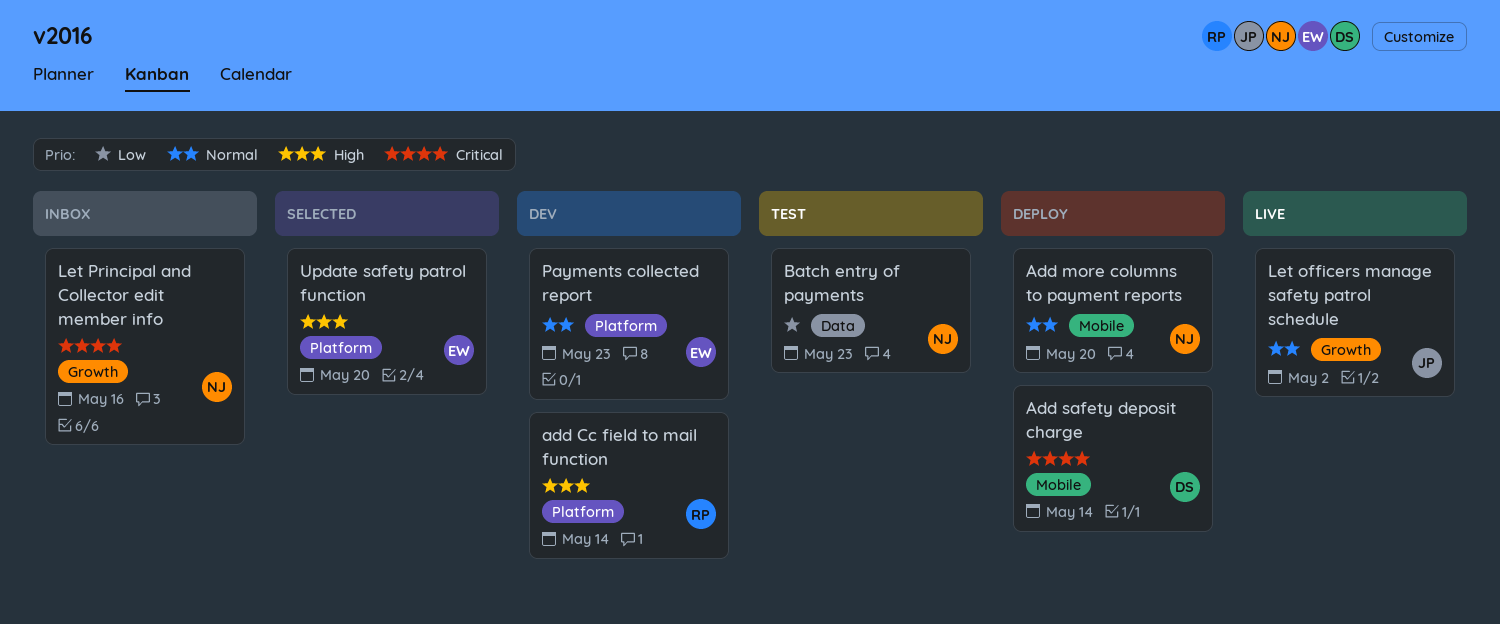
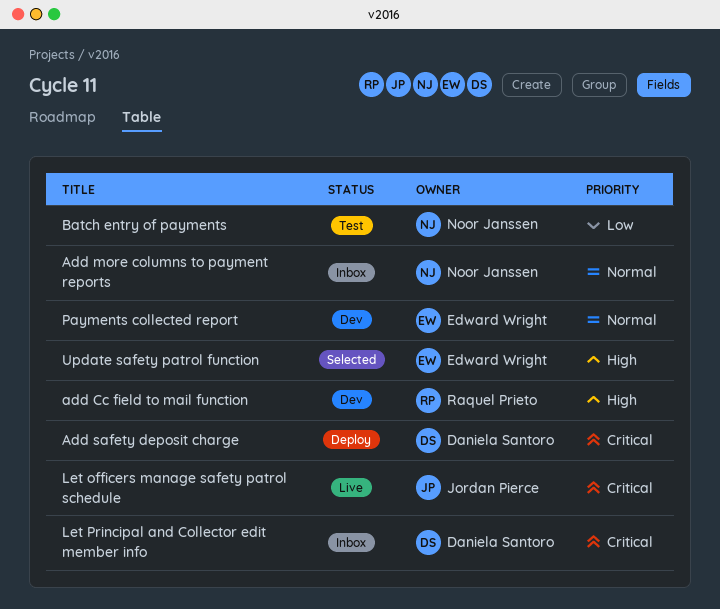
Add more columns to payment reports, status: Deploy -> Inbox
Let officers manage safety patrol schedule, priority: Normal -> Critical
Let Principal and Collector edit member info, owner: Noor Janssen -> Daniela Santoro

